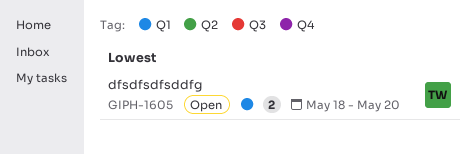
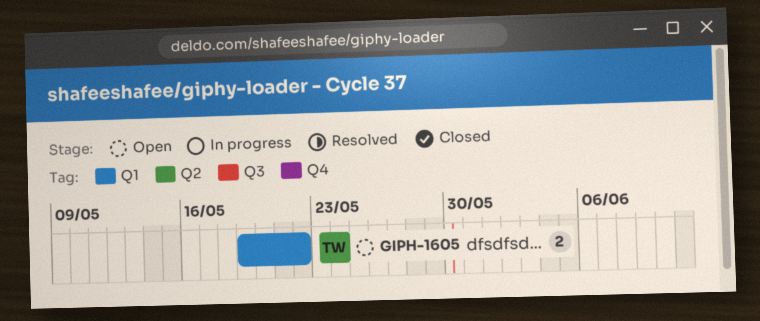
GIPH-1605, start: May 18 -> May 19
GIPH-1605, due: May 20 -> May 22

